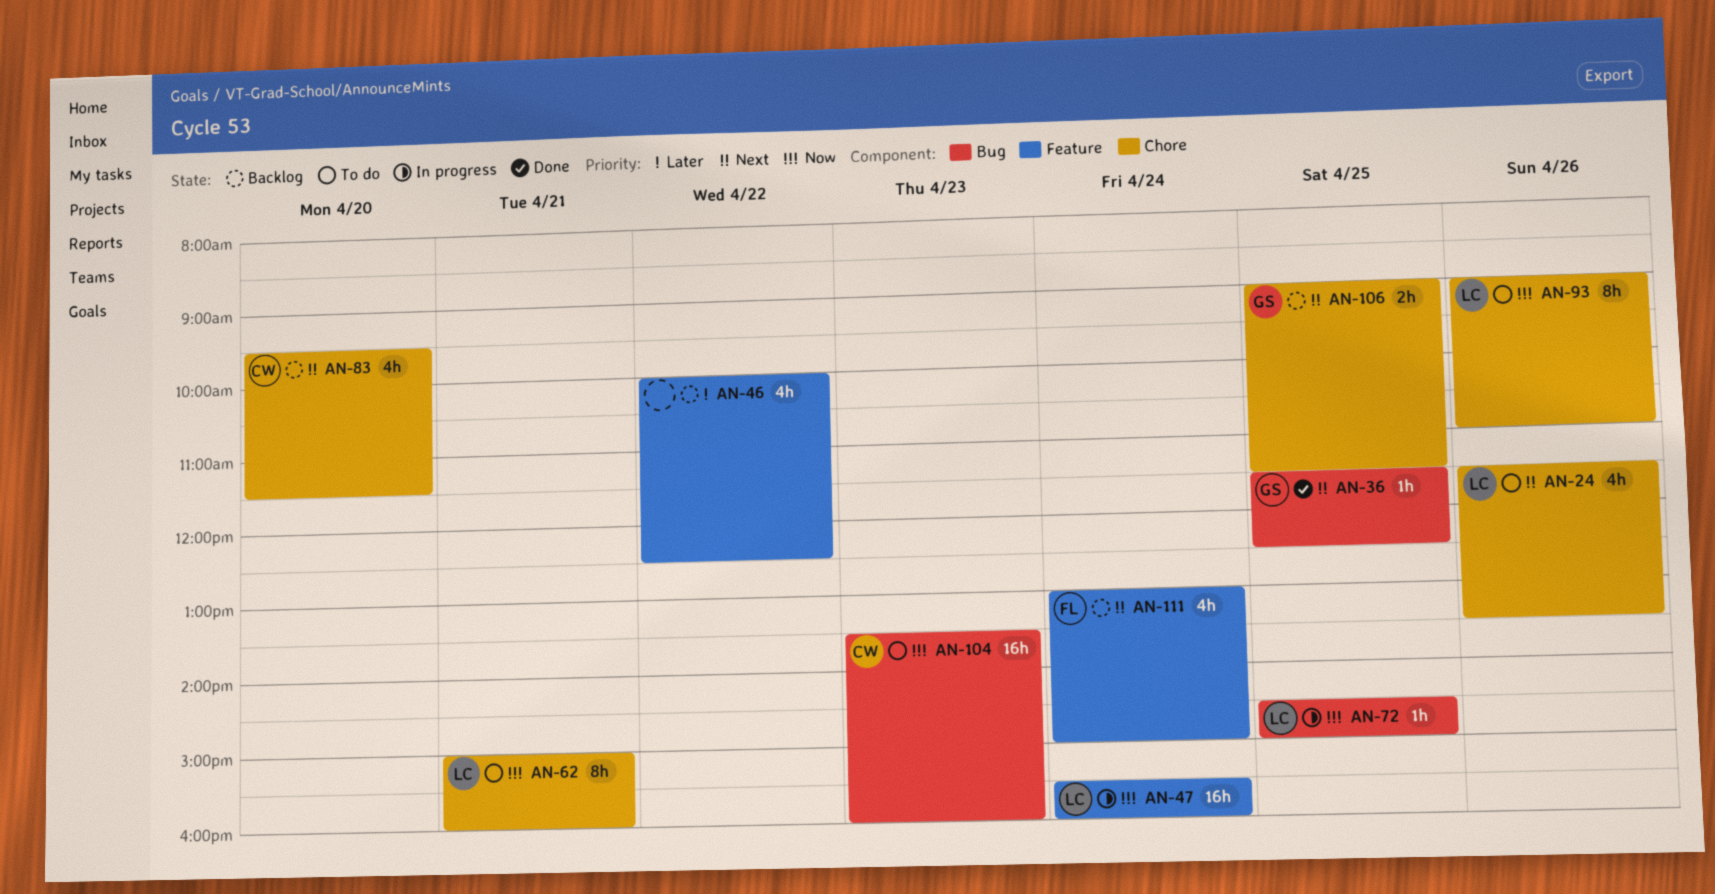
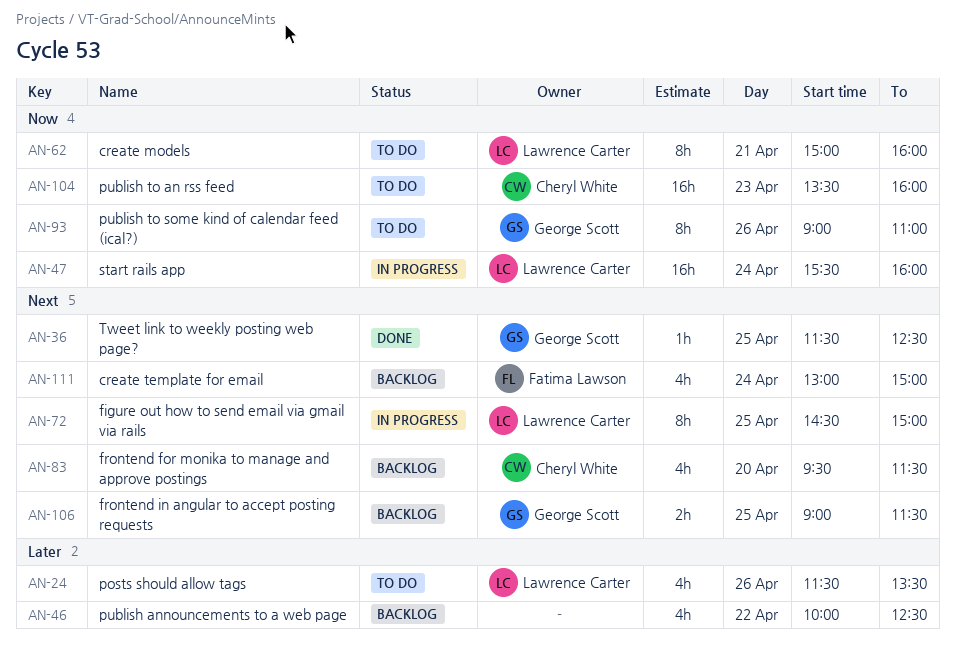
AN-24, priority: Next -> Later
AN-72, priority: Now -> Next
AN-72, estimate: 1h -> 8h
AN-93, owner: Lawrence Carter -> George Scott

